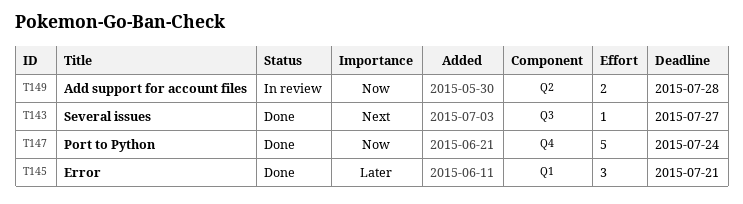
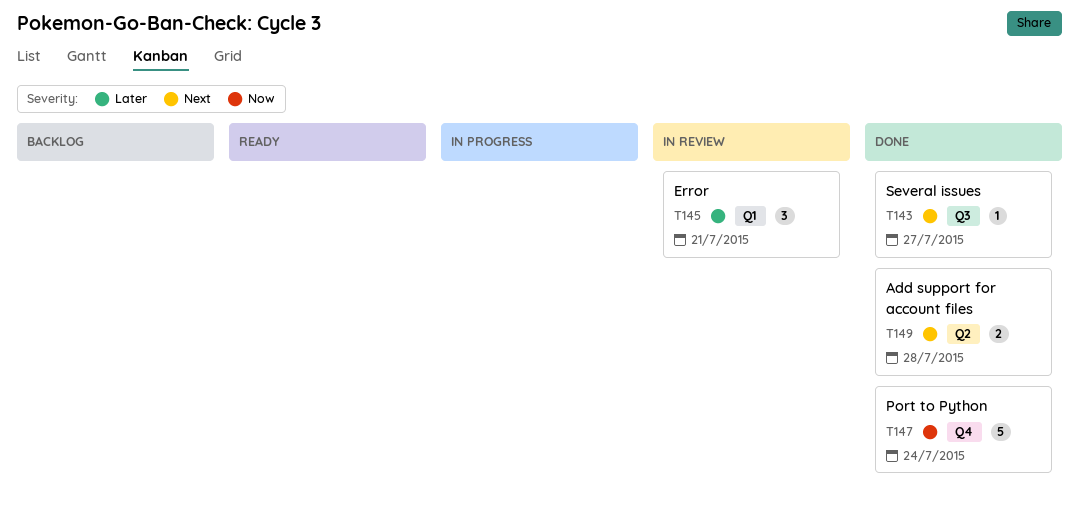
T145, status: Done -> In review
T149, status: In review -> Done
T149, priority: Now -> Next

